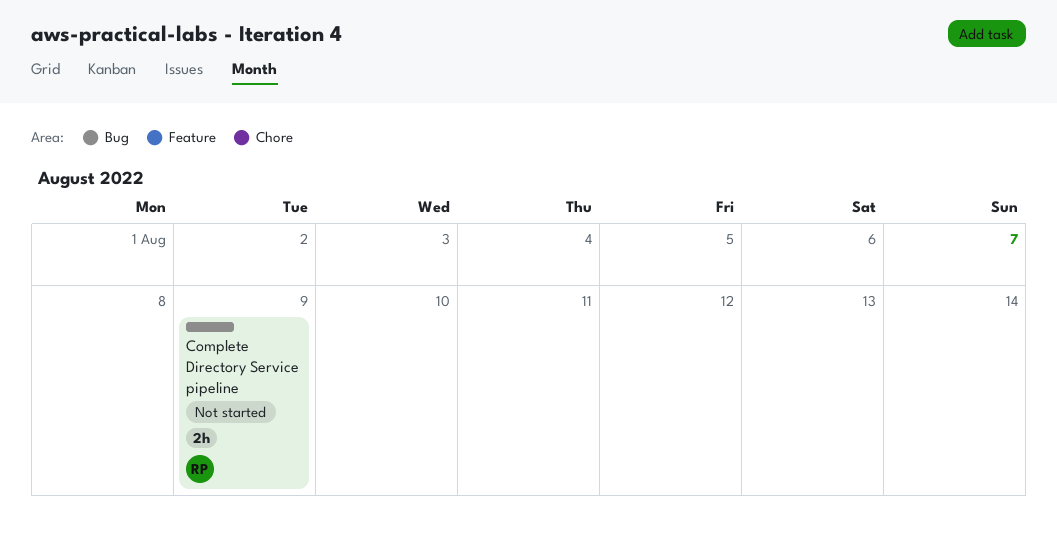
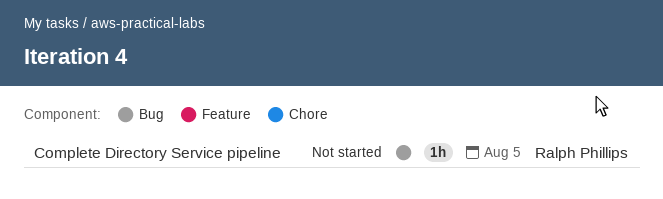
Complete Directory Service pipeline, estimate: 2h -> 1h
Complete Directory Service pipeline, due: Aug 9 -> Aug 5

